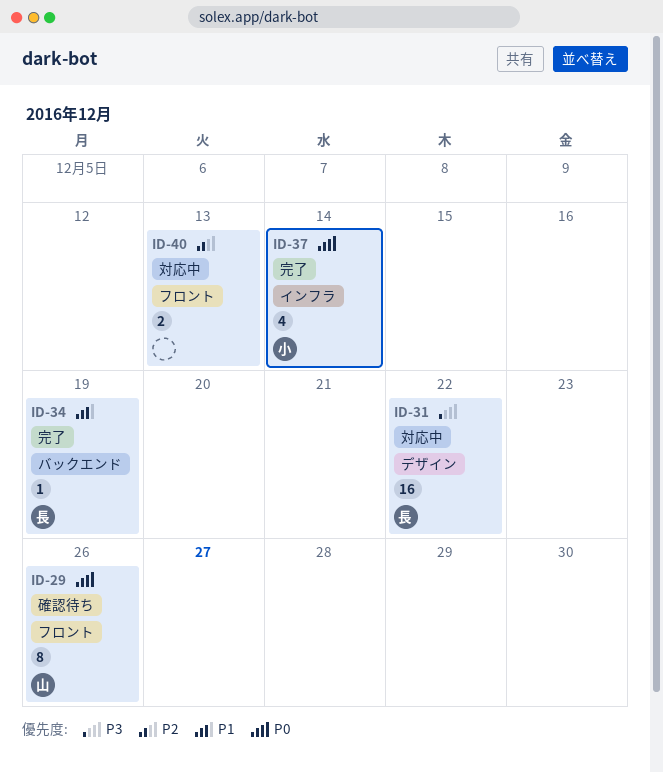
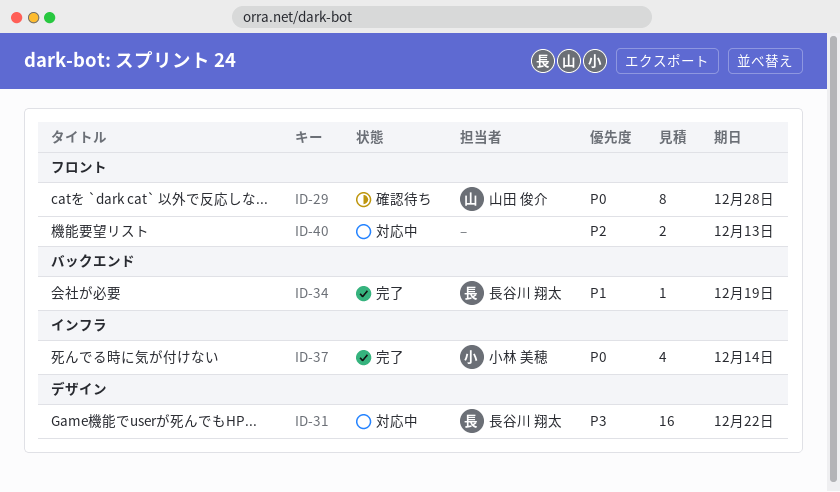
ID-29, due: Dec 26 -> Dec 28

